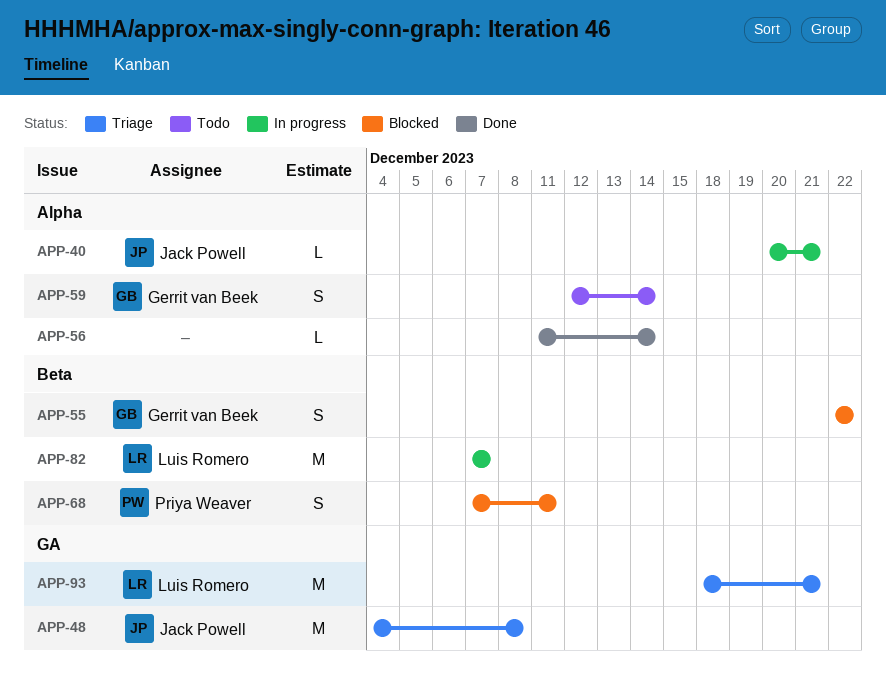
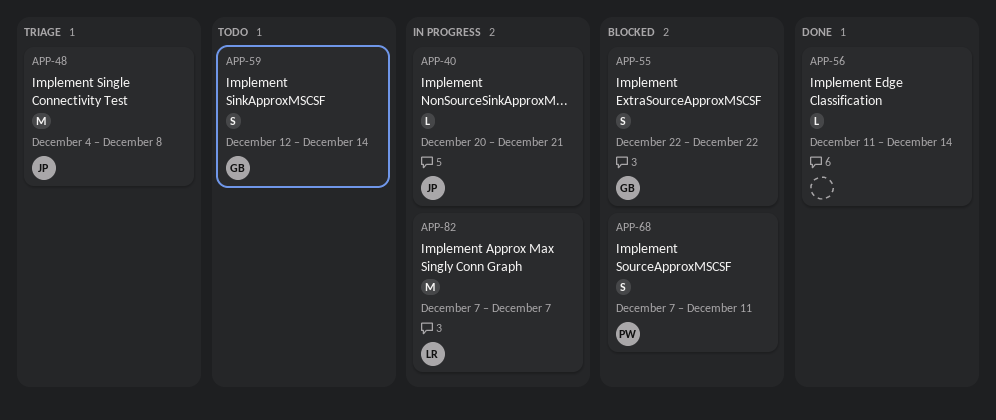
APP-93: present -> none

